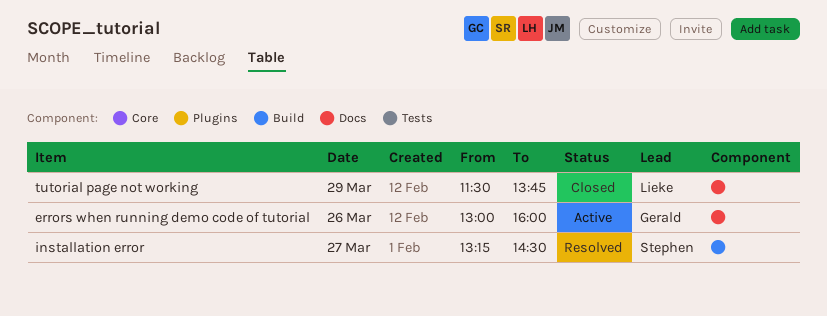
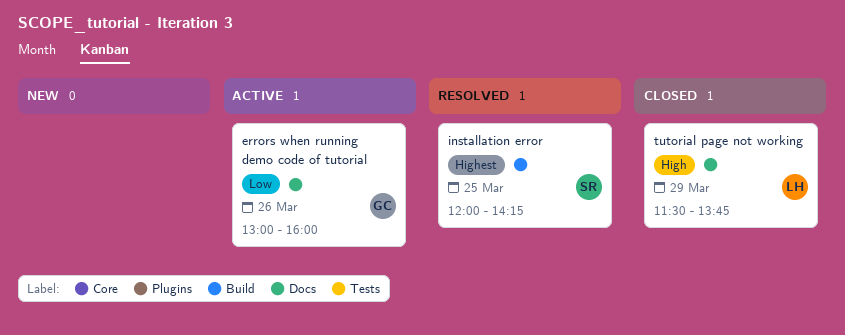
installation error, day: Mar 27 -> Mar 25
installation error, begins: 13:15 -> 12:00
installation error, ends: 14:30 -> 14:15

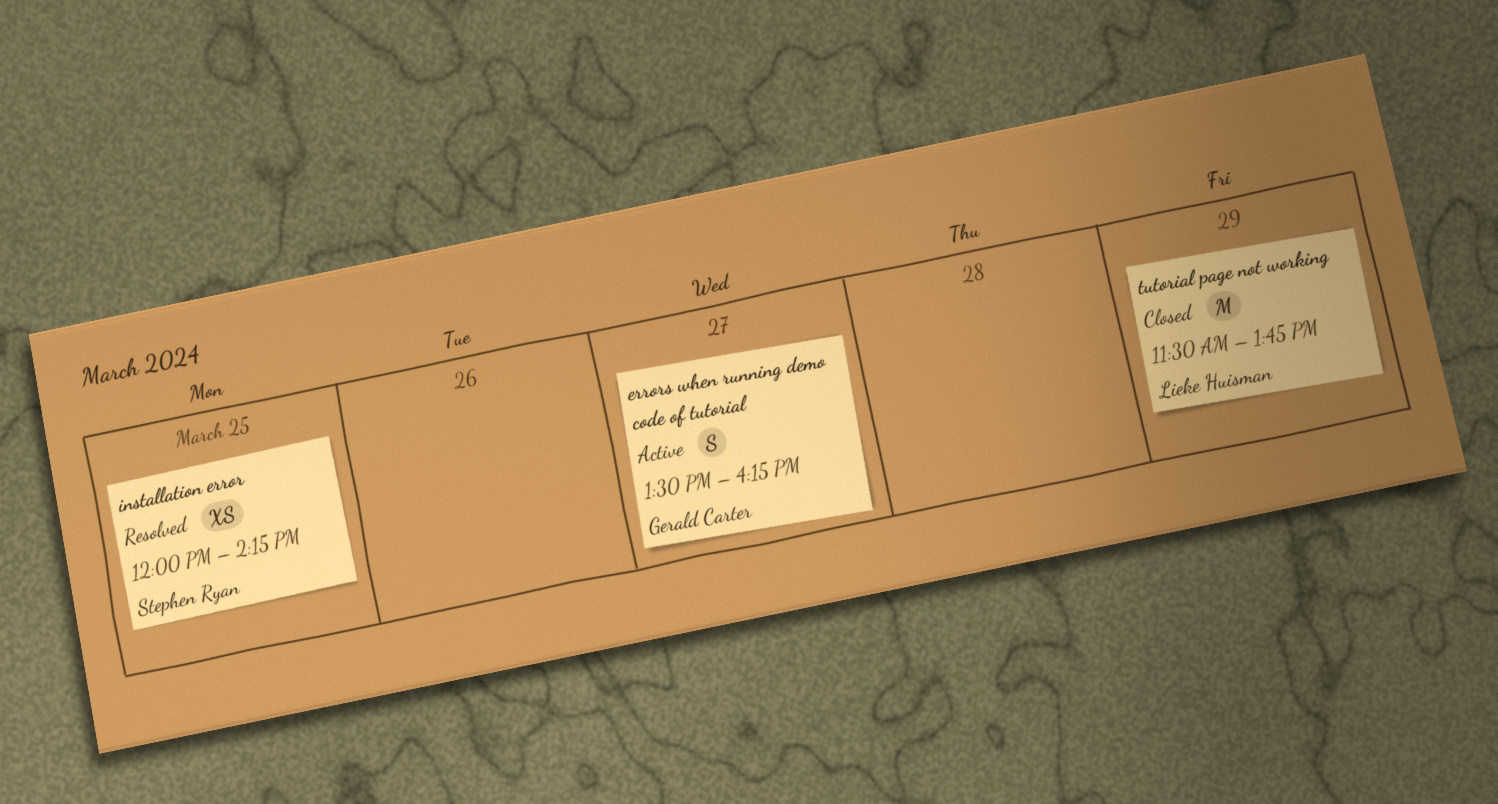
errors when running demo code of tutorial, day: Mar 26 -> Mar 27
errors when running demo code of tutorial, begins: 13:00 -> 13:30
errors when running demo code of tutorial, ends: 16:00 -> 16:15

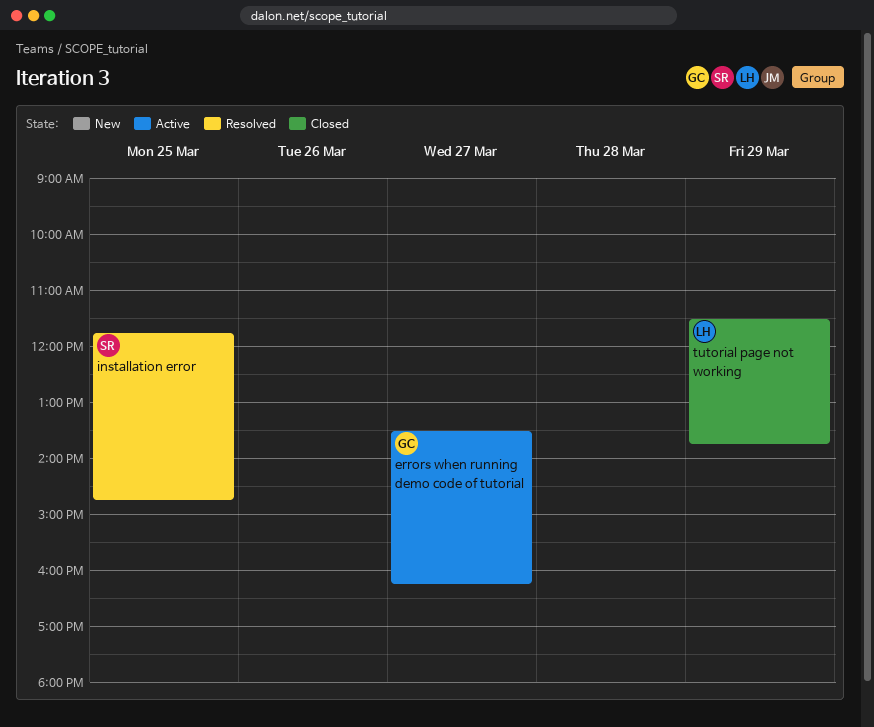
installation error, begins: 12:00 -> 11:45
installation error, ends: 14:15 -> 14:45

